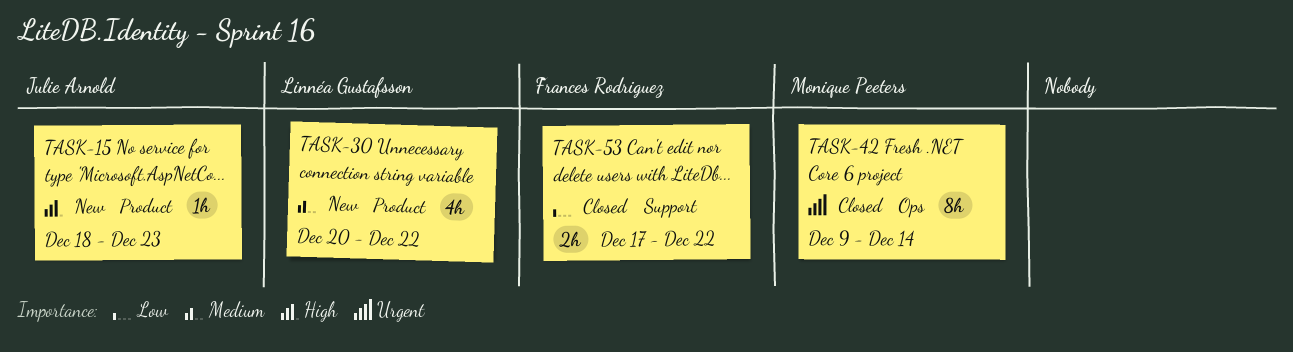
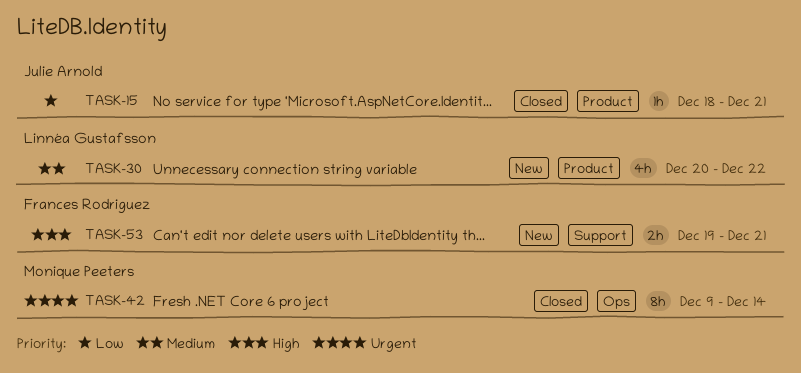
TASK-15, status: New -> Closed
TASK-15, priority: High -> Low
TASK-15, due: Dec 23 -> Dec 21
TASK-53, status: Closed -> New
TASK-53, priority: Low -> High
TASK-53, start: Dec 17 -> Dec 19
TASK-53, due: Dec 22 -> Dec 21

